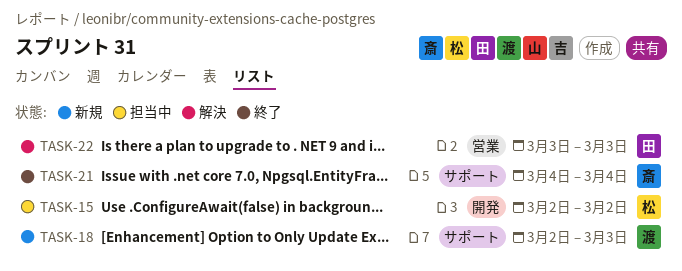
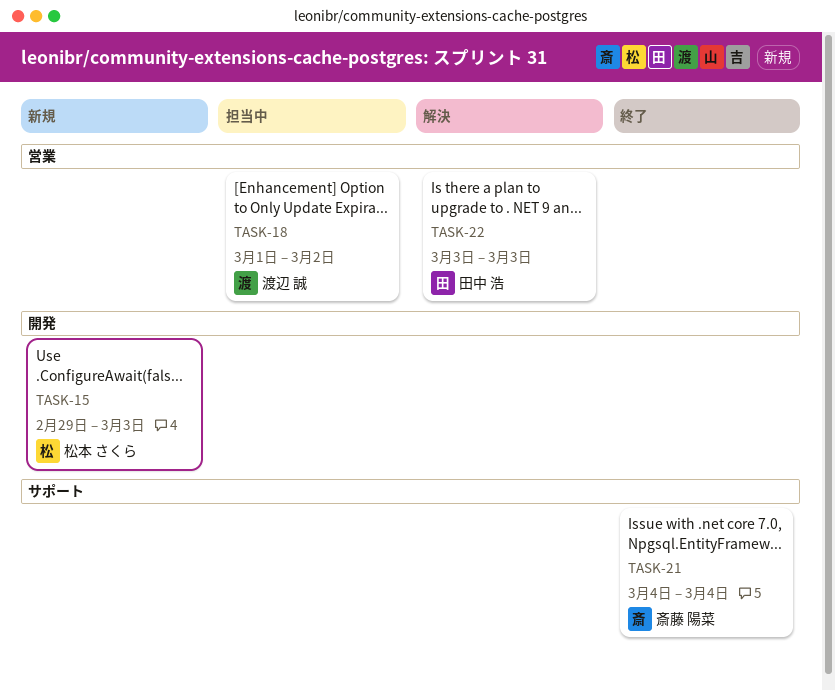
TASK-15, status: 担当中 -> 新規
TASK-15, start: Mar 2 -> Feb 29
TASK-15, due: Mar 2 -> Mar 3
TASK-18, status: 新規 -> 担当中
TASK-18, label: サポート -> 営業
TASK-18, start: Mar 2 -> Mar 1
TASK-18, due: Mar 3 -> Mar 2

